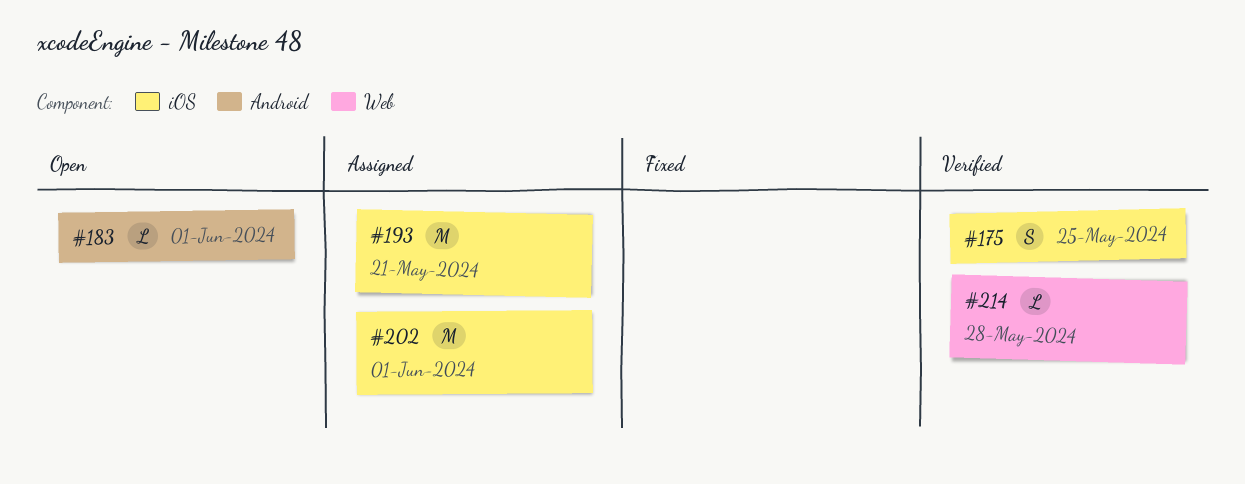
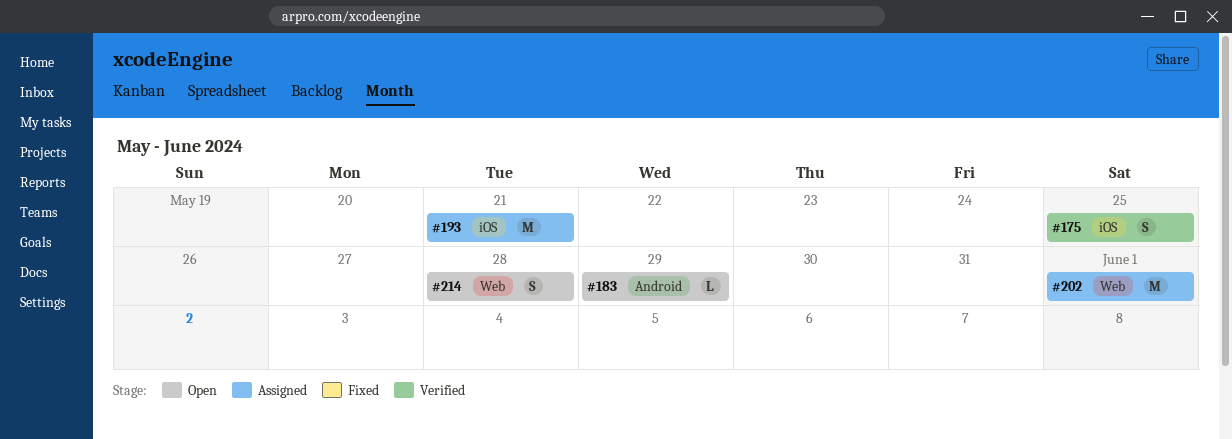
#183, due: Jun 1 -> May 29
#202, label: iOS -> Web
#214, status: Verified -> Open
#214, estimate: L -> S

